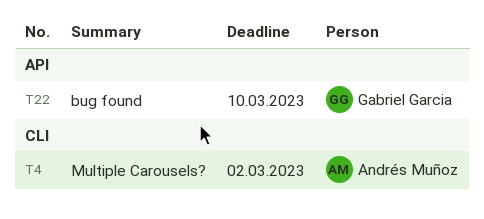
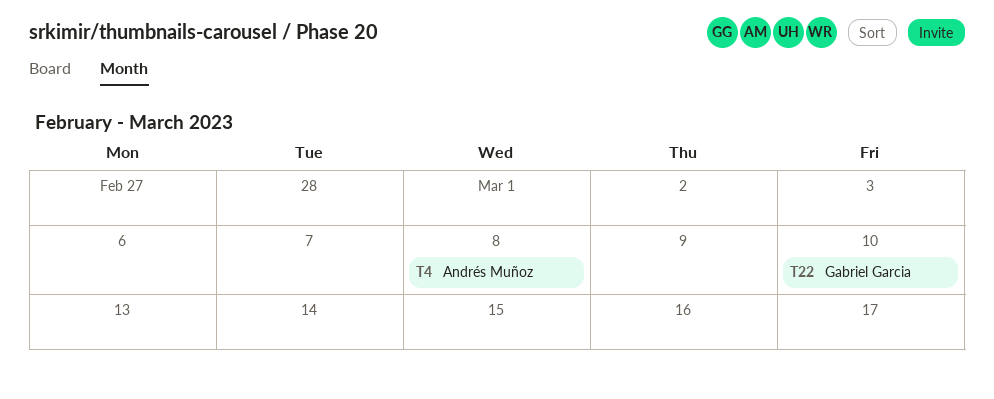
T4, due: Mar 2 -> Mar 8

